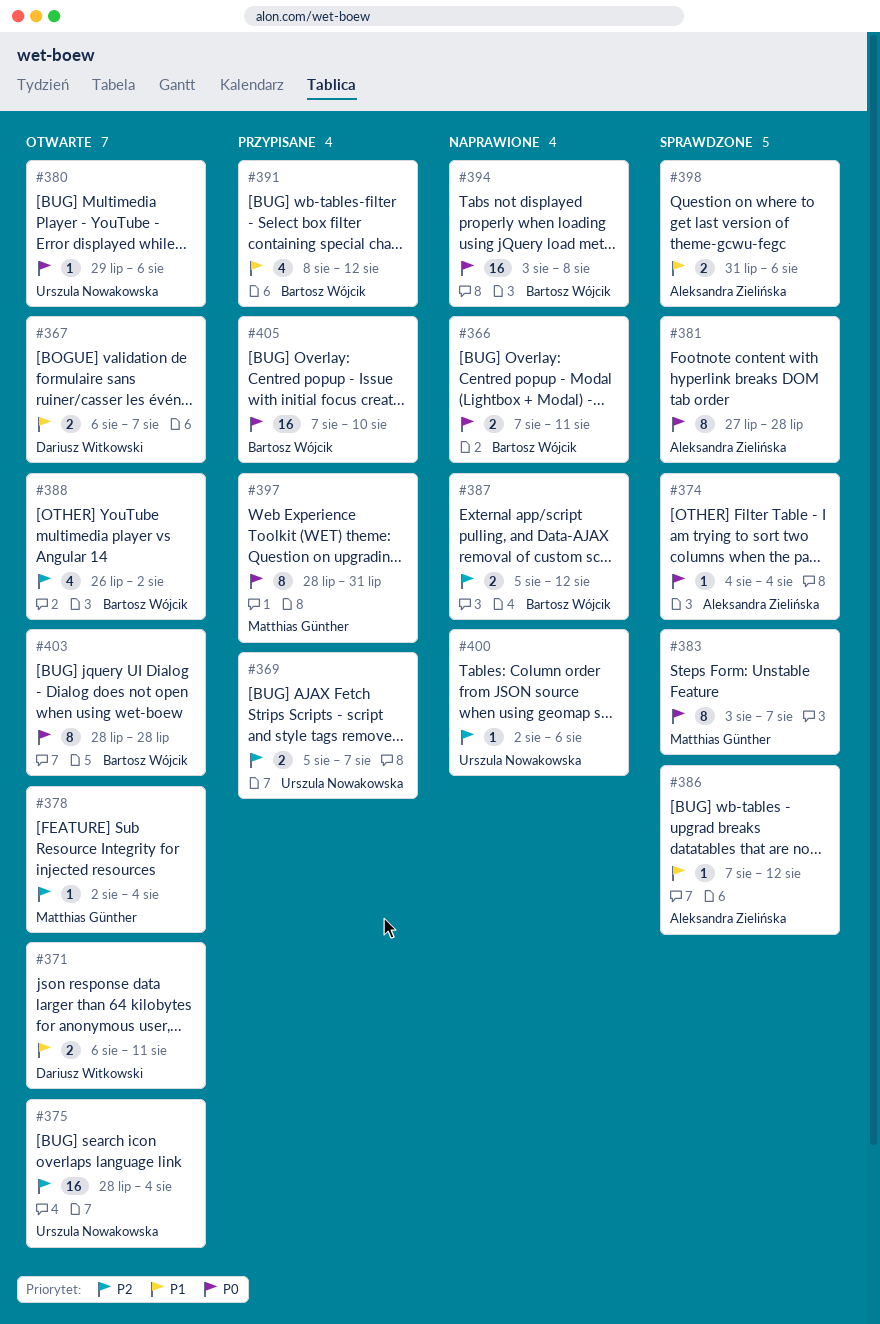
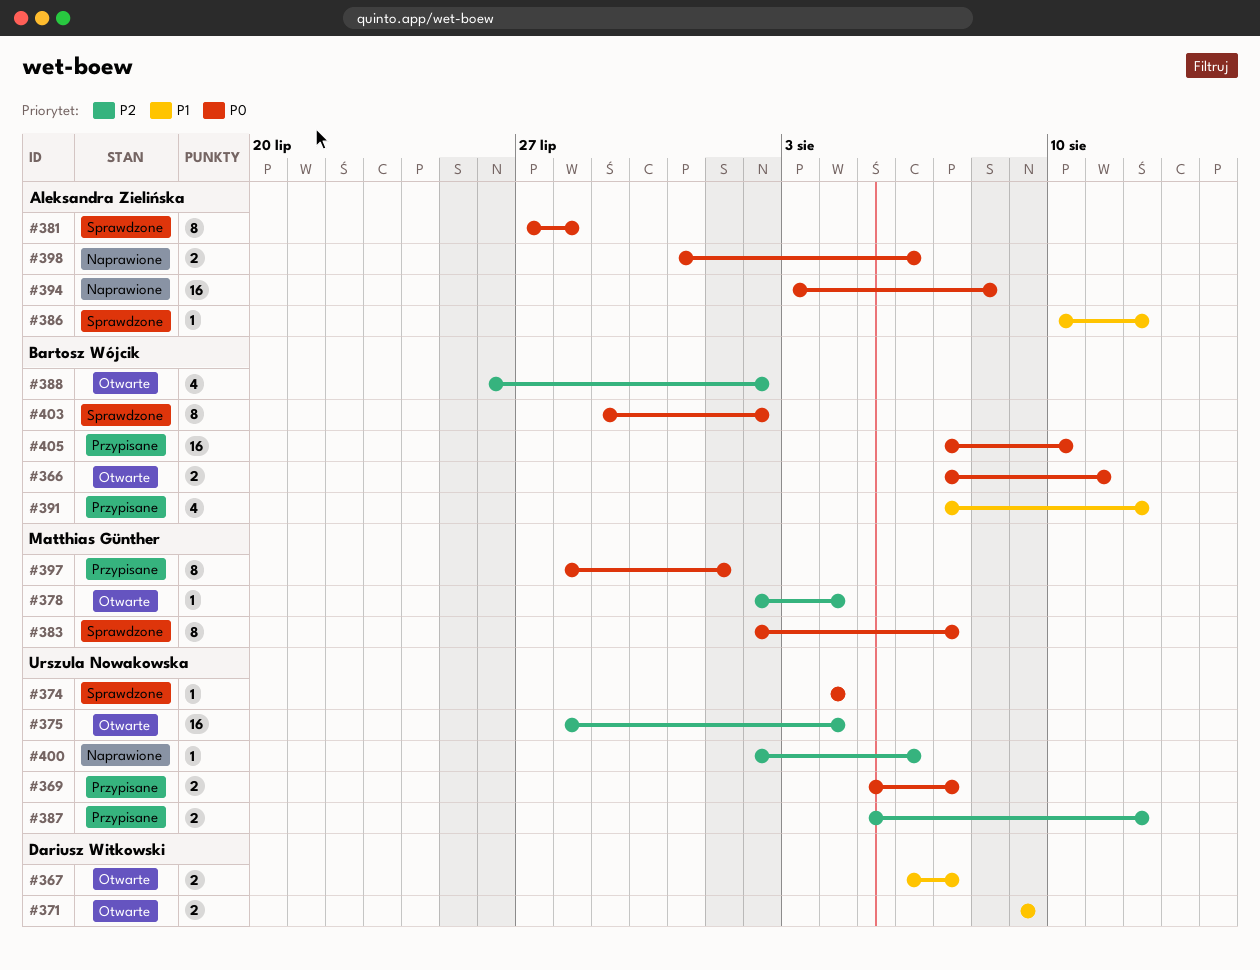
#366, status: Naprawione -> Otwarte
#369, priority: P2 -> P0
#371, start: Aug 6 -> Aug 9
#371, due: Aug 11 -> Aug 9
#374, owner: Aleksandra Zielińska -> Urszula Nowakowska
#380: present -> none
#383, start: Aug 3 -> Aug 2
#386, start: Aug 7 -> Aug 10
#387, status: Naprawione -> Przypisane
#387, owner: Bartosz Wójcik -> Urszula Nowakowska
#391, start: Aug 8 -> Aug 7
#394, owner: Bartosz Wójcik -> Aleksandra Zielińska
#397, due: Jul 31 -> Aug 1
#398, status: Sprawdzone -> Naprawione
#398, priority: P1 -> P0
#403, status: Otwarte -> Sprawdzone
#403, start: Jul 28 -> Jul 29
#403, due: Jul 28 -> Aug 2

